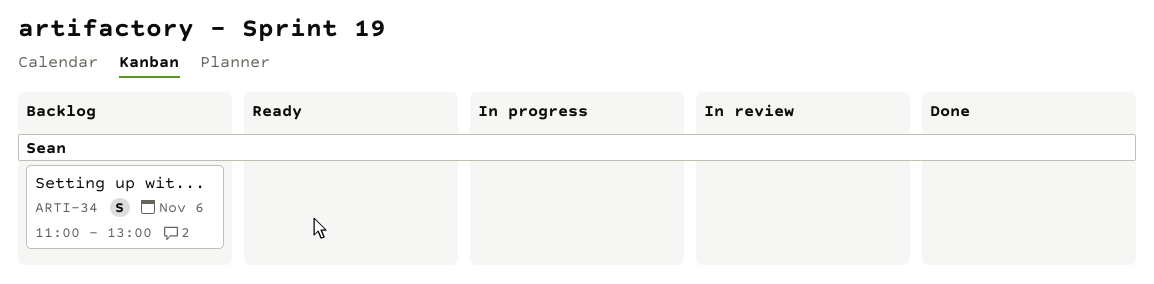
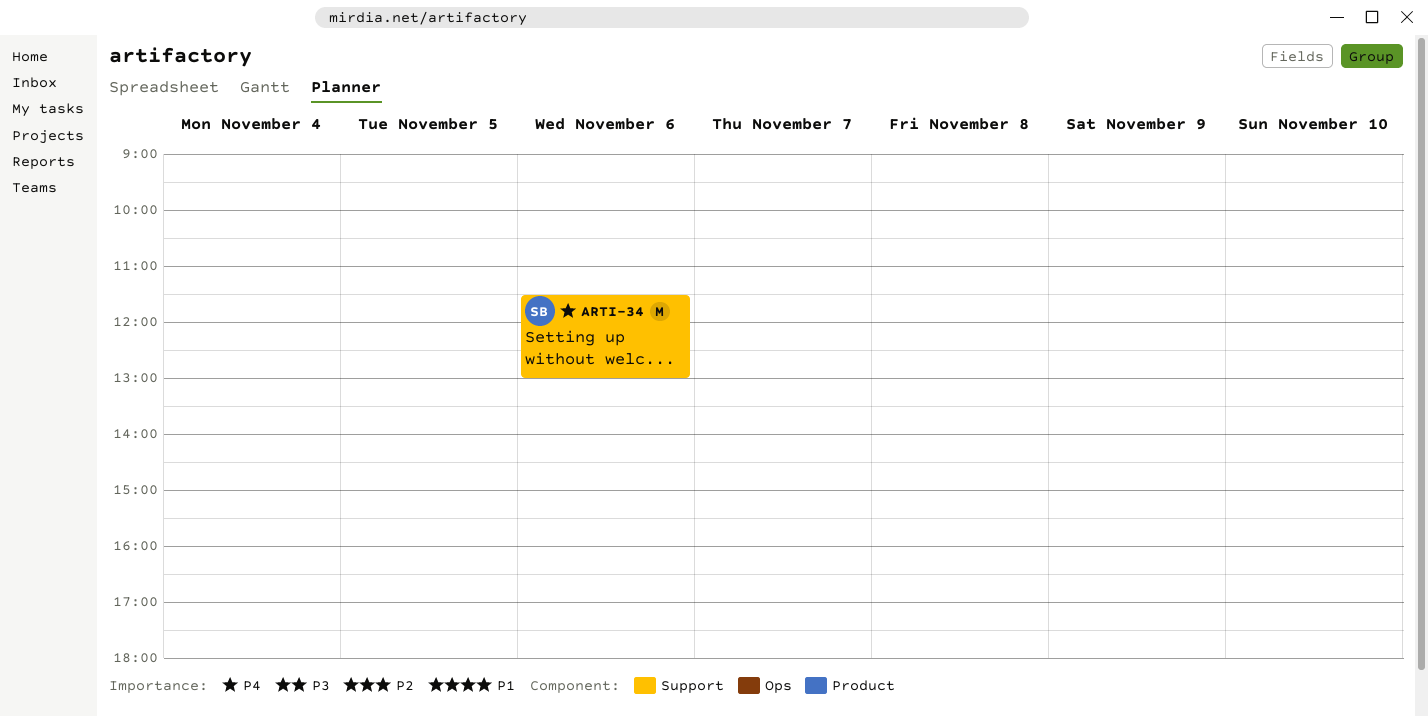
ARTI-34, estimate: S -> M
ARTI-34, begins: 11:00 -> 11:30

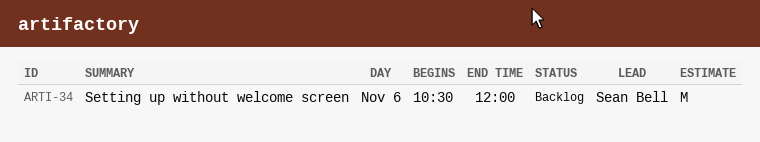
ARTI-34, begins: 11:30 -> 10:30
ARTI-34, ends: 13:00 -> 12:00

